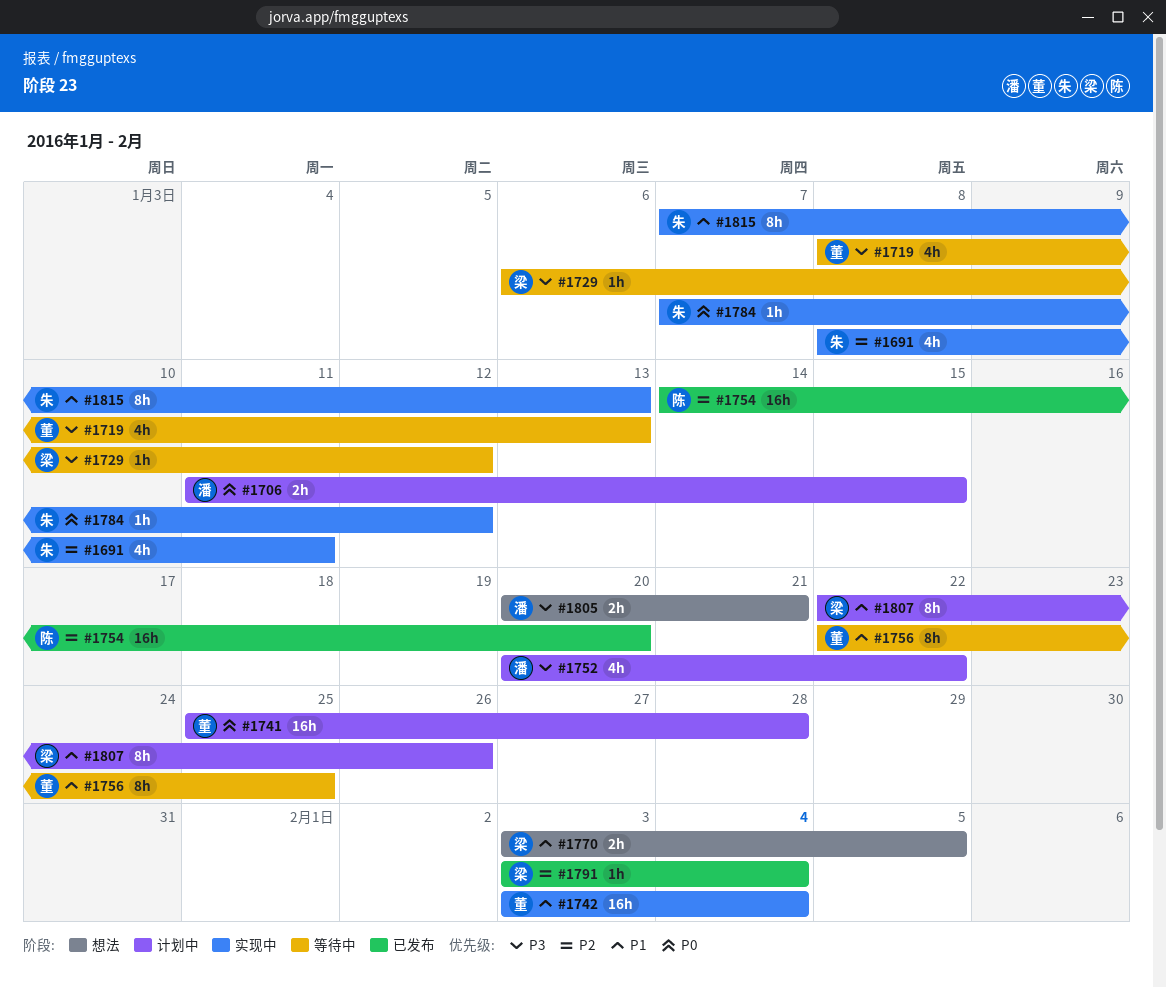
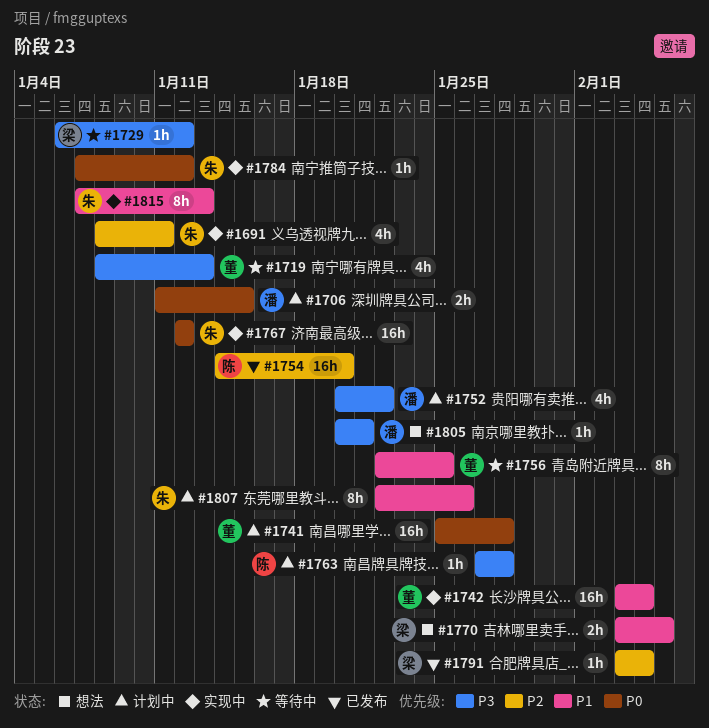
#1763: none -> present
#1767: none -> present
#1805, estimate: 2h -> 1h
#1807, owner: 梁 -> 朱

